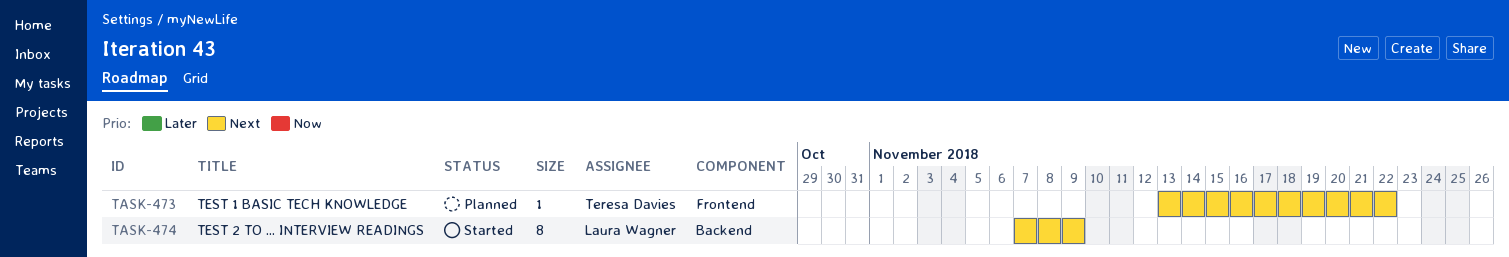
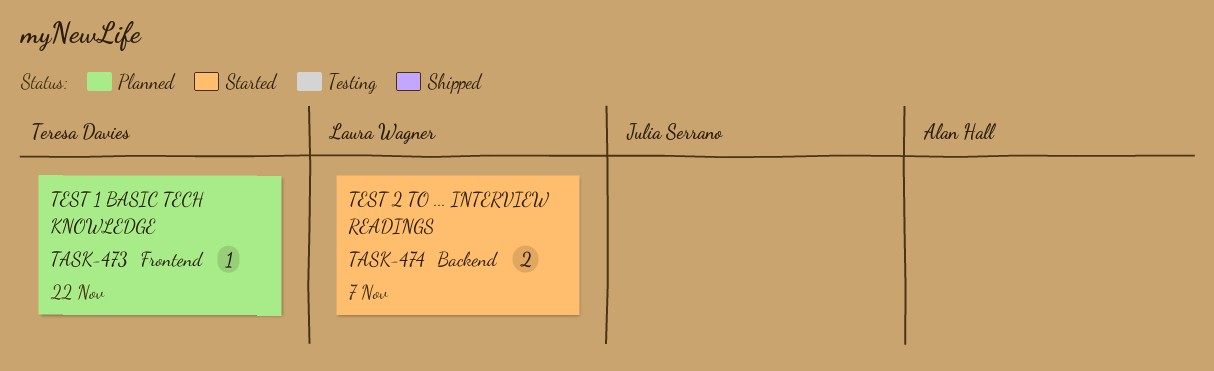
TASK-474, estimate: 8 -> 2
TASK-474, due: Nov 9 -> Nov 7

